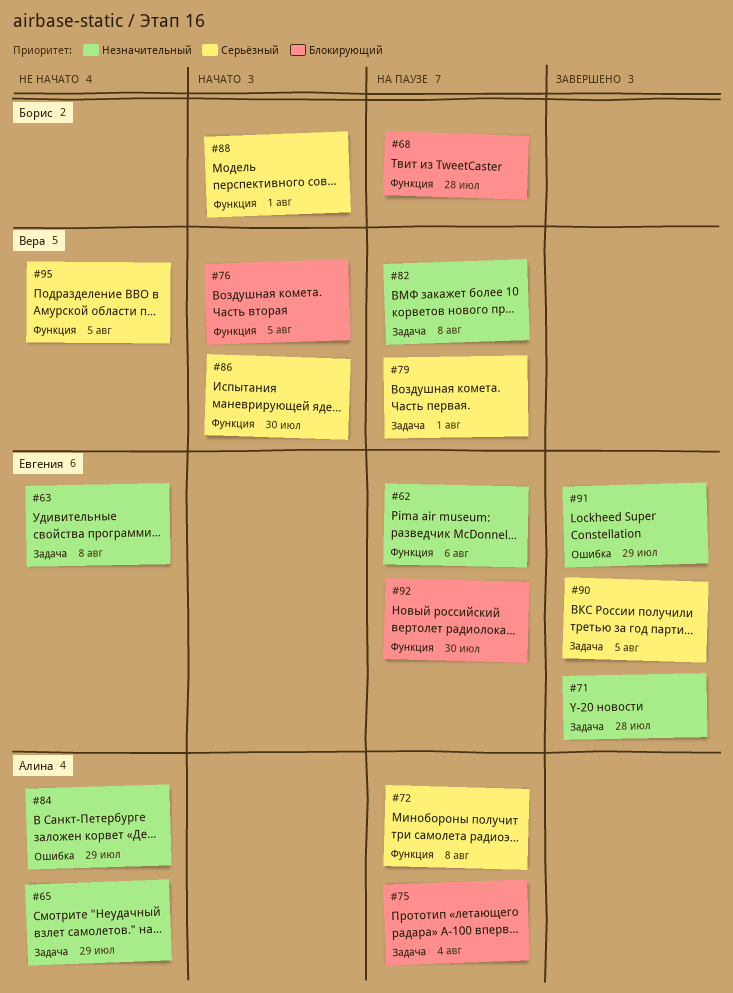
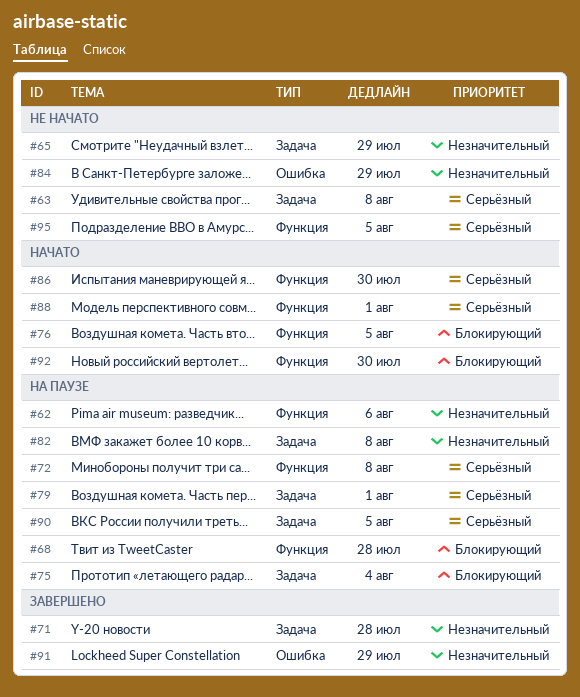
#63, priority: Незначительный -> Серьёзный
#90, status: Завершено -> На паузе
#92, status: На паузе -> Начато

